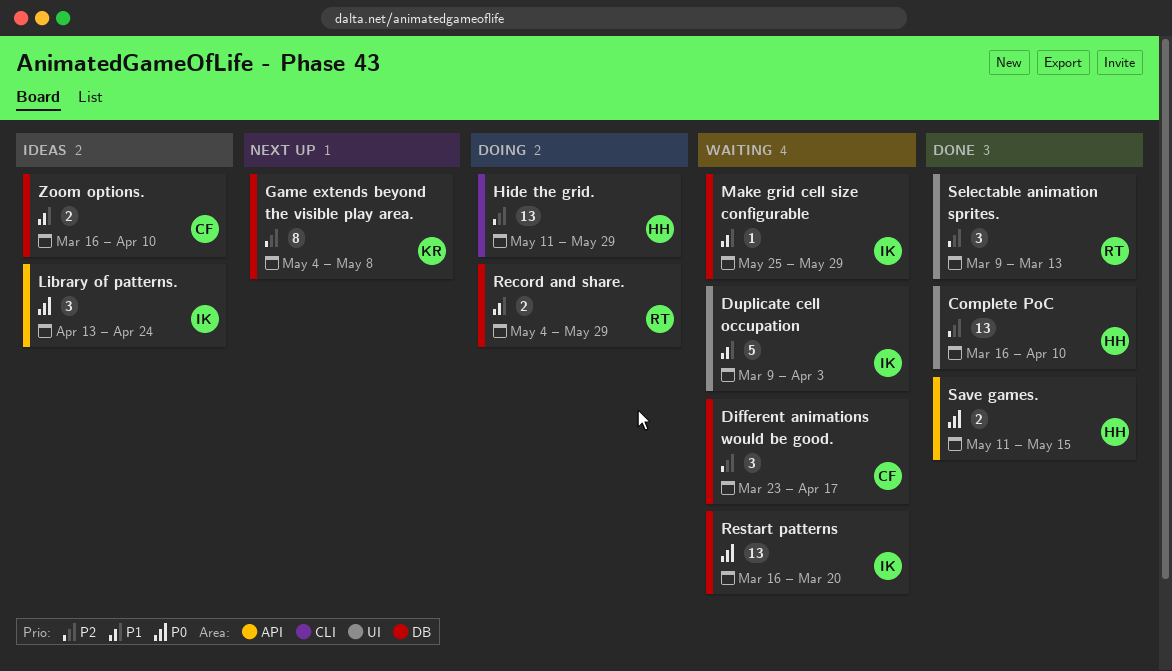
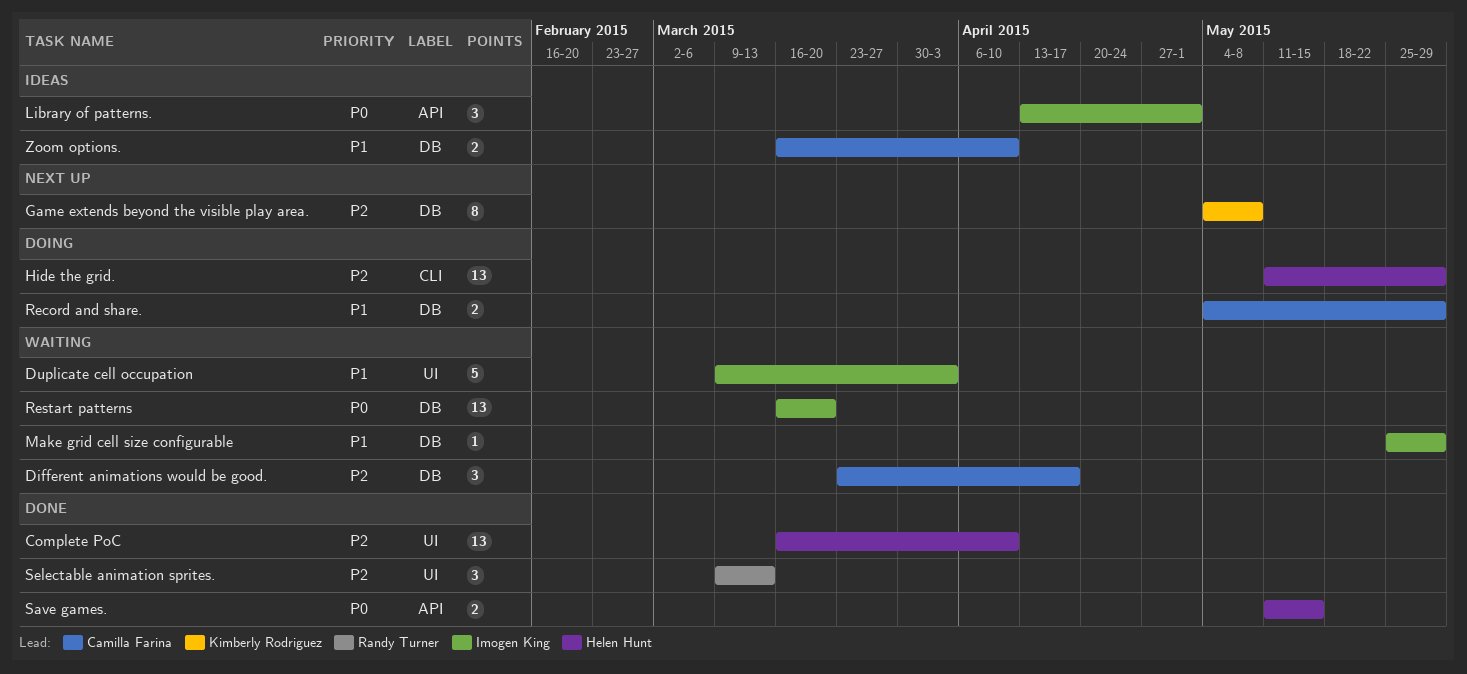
Library of patterns., due: Apr 24 -> May 1
Record and share., owner: Randy Turner -> Camilla Farina

